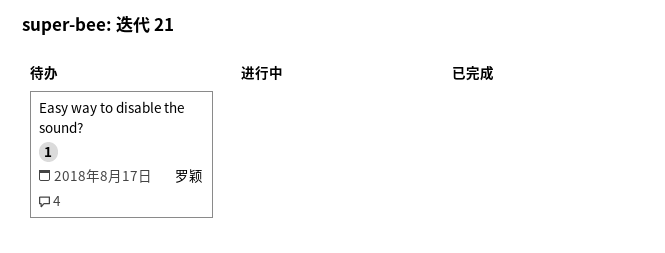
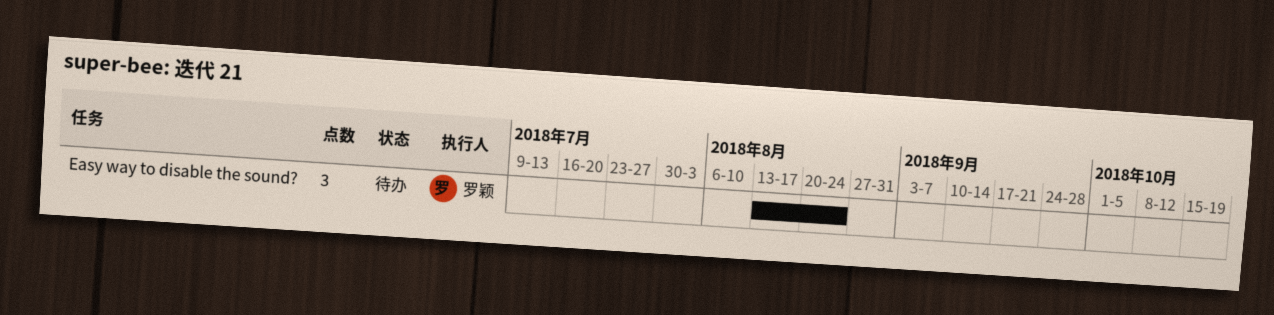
Easy way to disable the sound?, estimate: 1 -> 3
Easy way to disable the sound?, due: Aug 17 -> Aug 24

